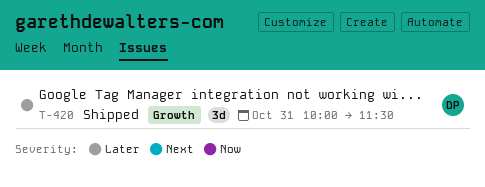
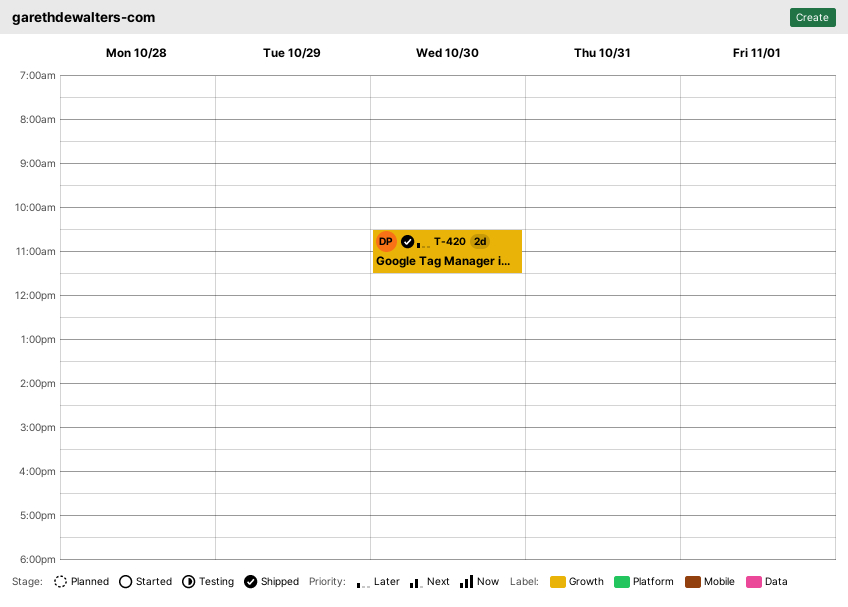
T-420, estimate: 3d -> 2d
T-420, day: Oct 31 -> Oct 30
T-420, begins: 10:00 -> 10:30

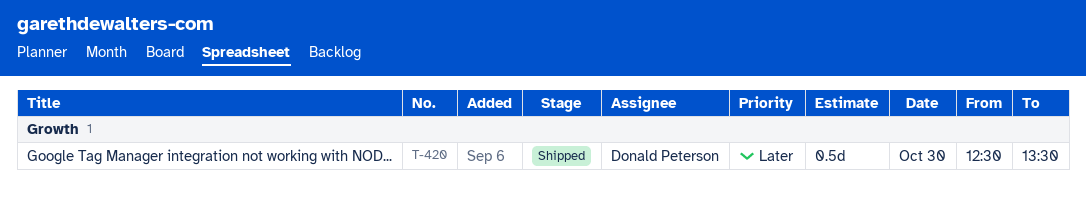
T-420, estimate: 2d -> 0.5d
T-420, begins: 10:30 -> 12:30
T-420, ends: 11:30 -> 13:30

